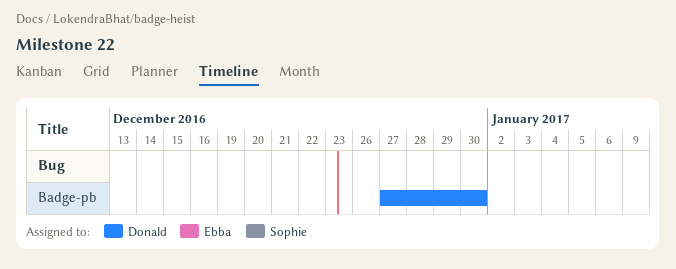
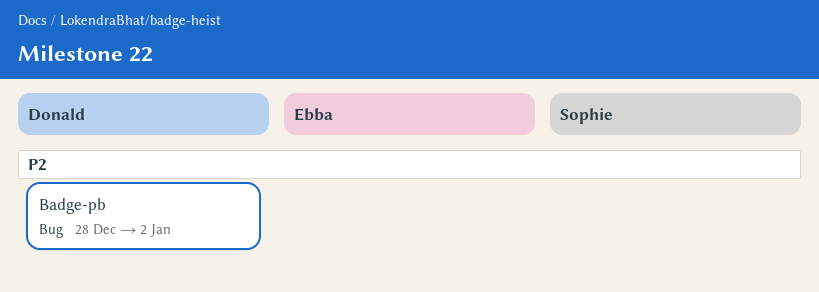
Badge-pb, start: Dec 27 -> Dec 28
Badge-pb, due: Dec 30 -> Jan 2

